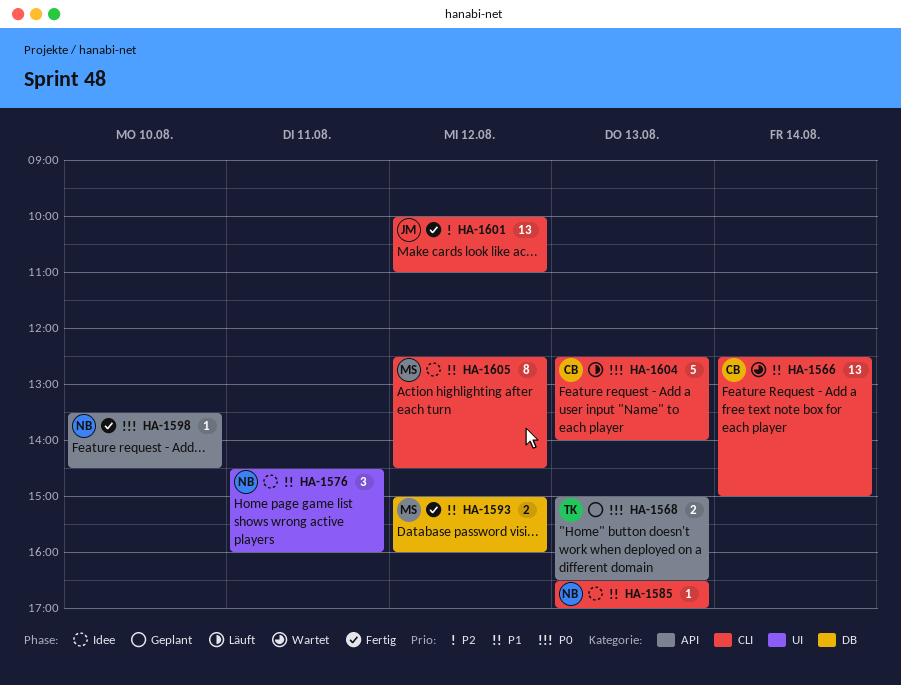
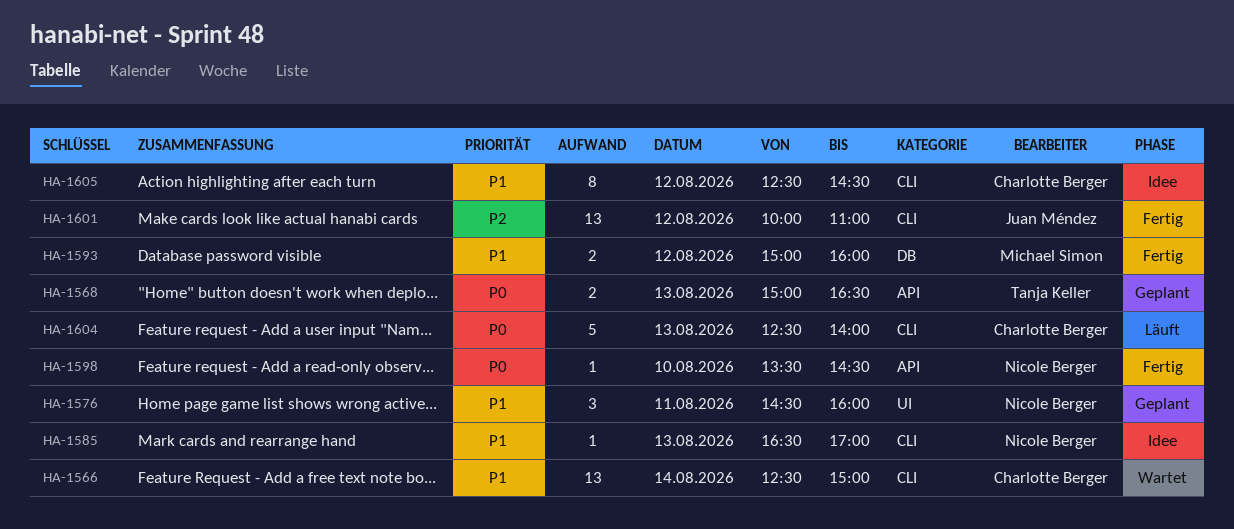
HA-1576, status: Idee -> Geplant
HA-1605, owner: Michael Simon -> Charlotte Berger

